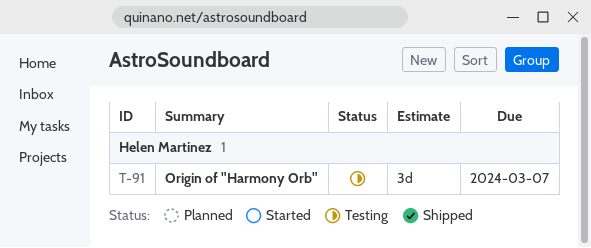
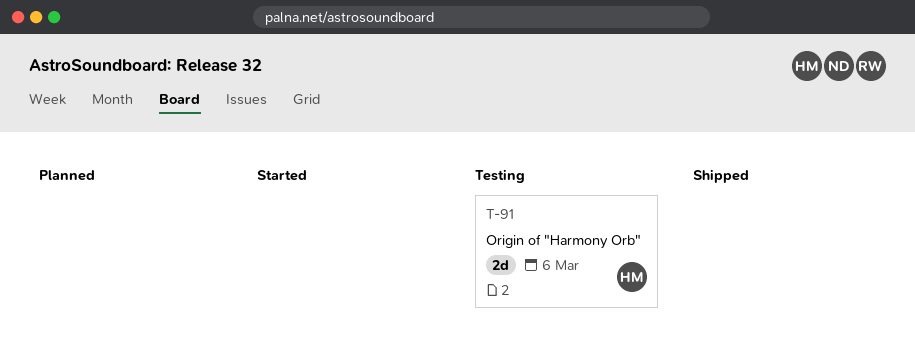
T-91, estimate: 3d -> 2d
T-91, due: Mar 7 -> Mar 6

